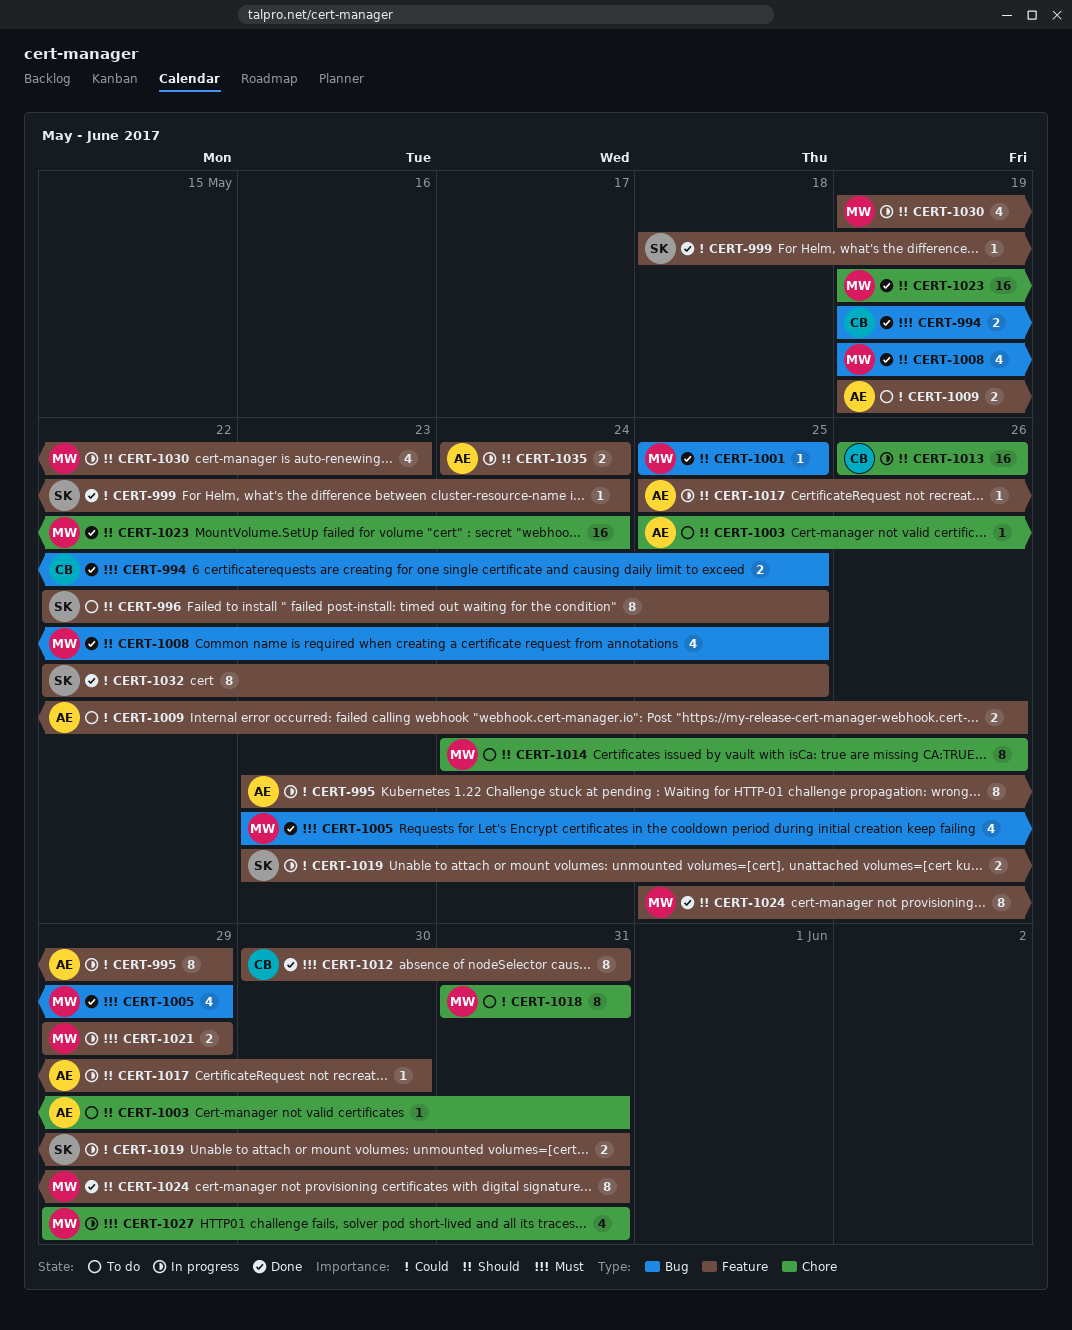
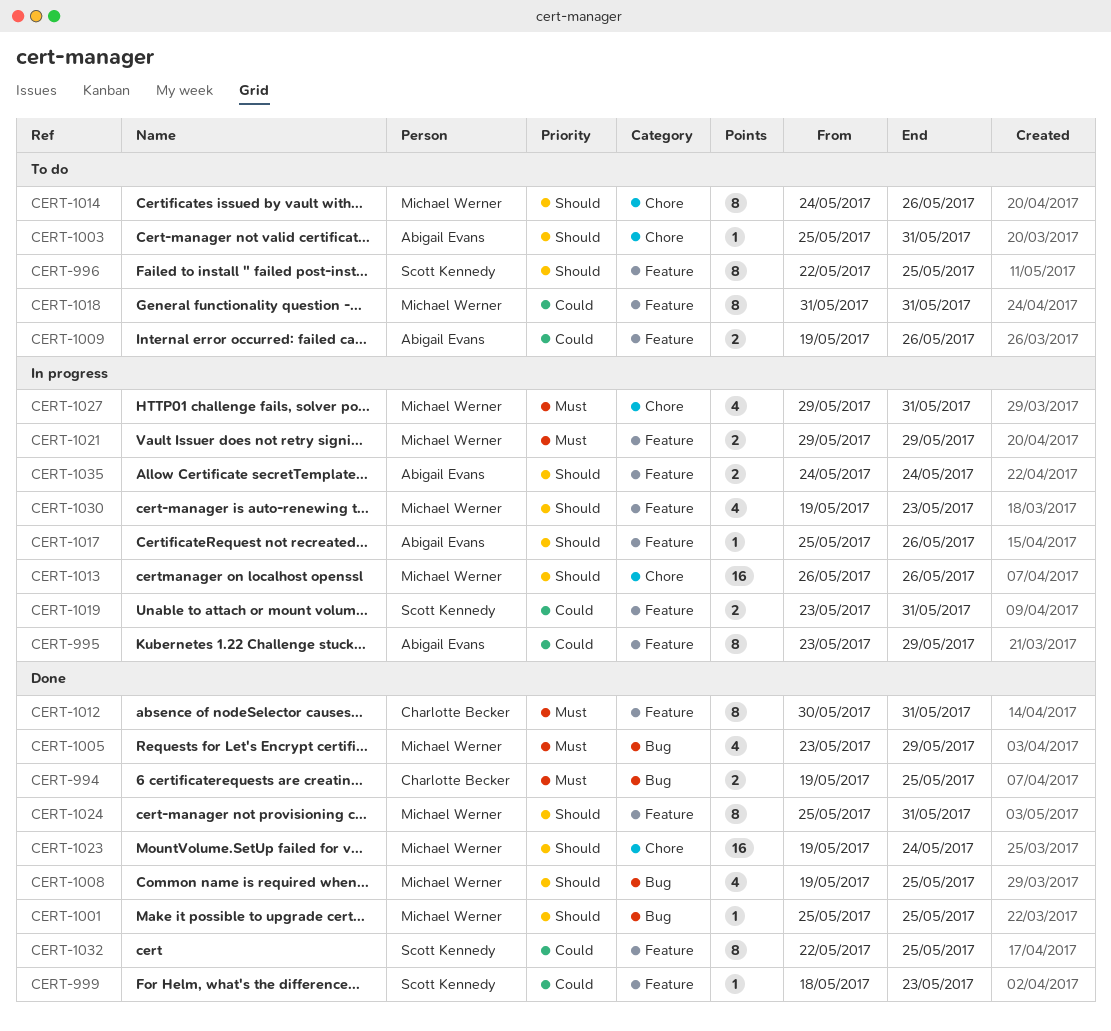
CERT-999, due: May 24 -> May 23
CERT-1013, owner: Charlotte Becker -> Michael Werner
CERT-1017, due: May 30 -> May 26
CERT-1018, label: Chore -> Feature

